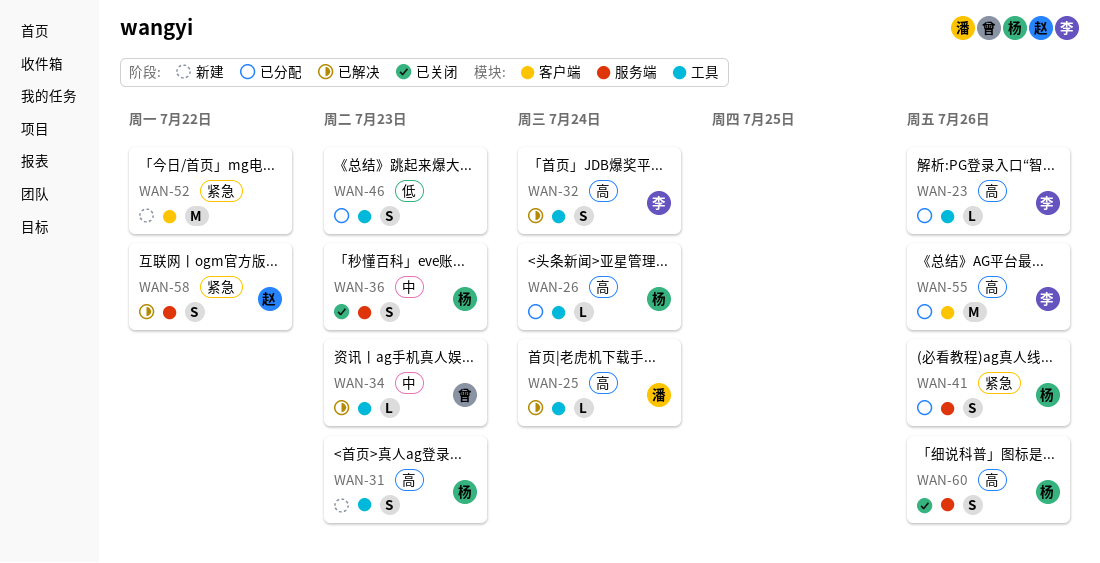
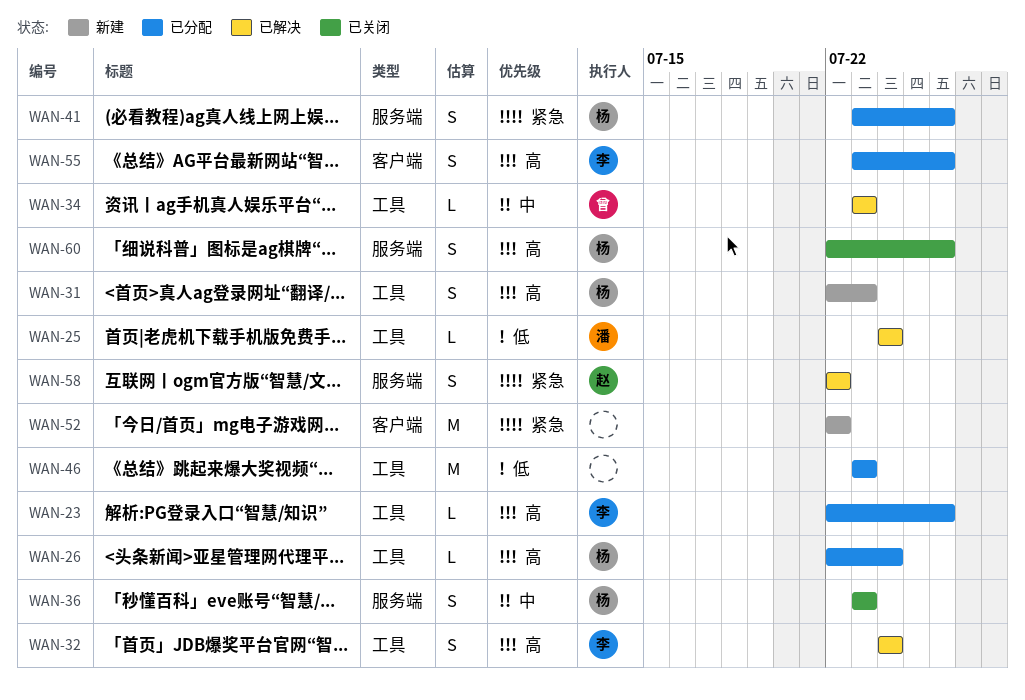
WAN-25, priority: 高 -> 低
WAN-46, estimate: S -> M
WAN-55, estimate: M -> S

